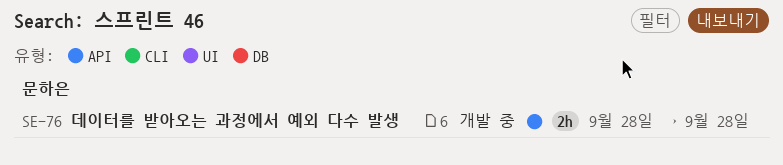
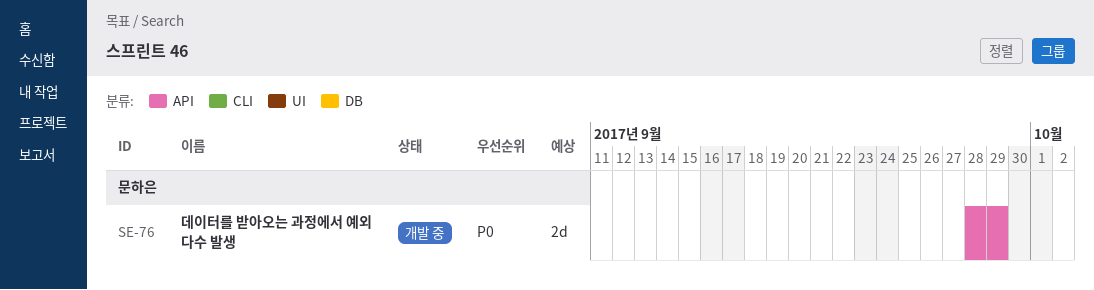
SE-76, estimate: 2h -> 2d
SE-76, due: Sep 28 -> Sep 29

